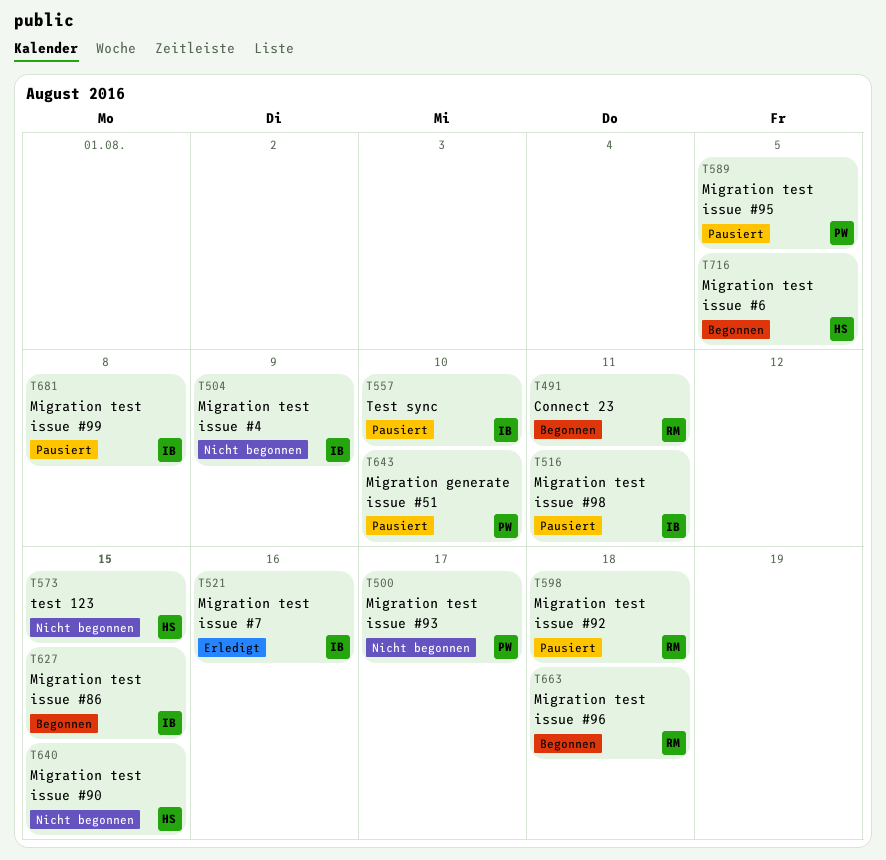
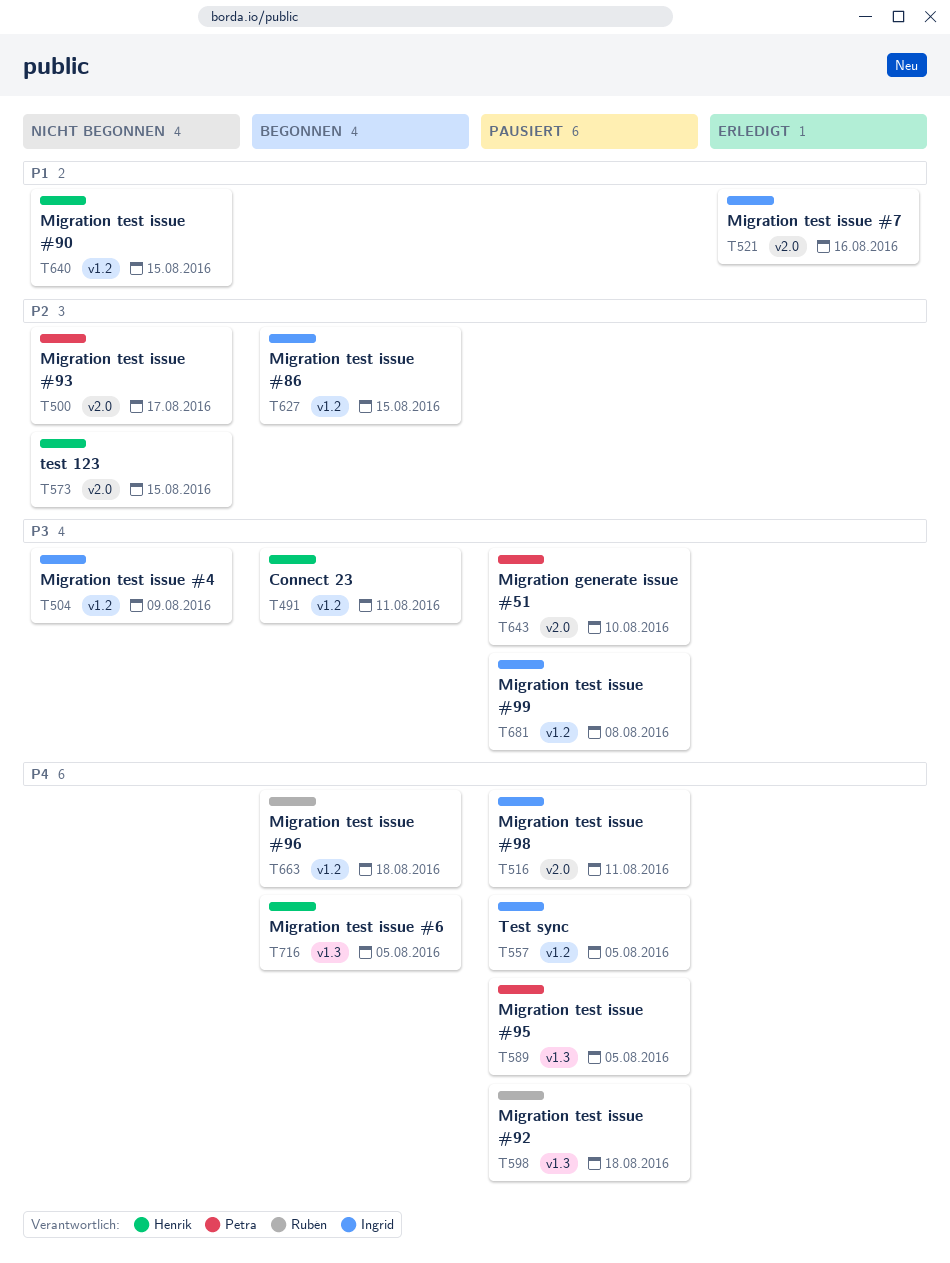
T491, owner: Rubén -> Henrik
T557, due: Aug 10 -> Aug 5

